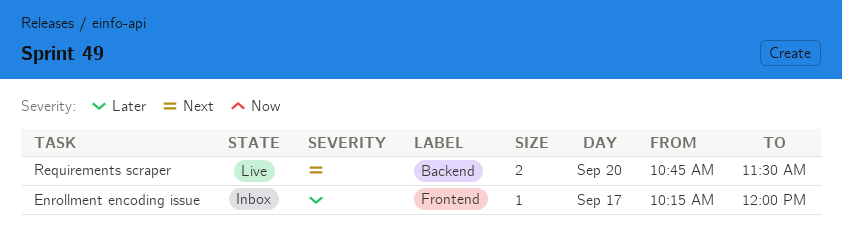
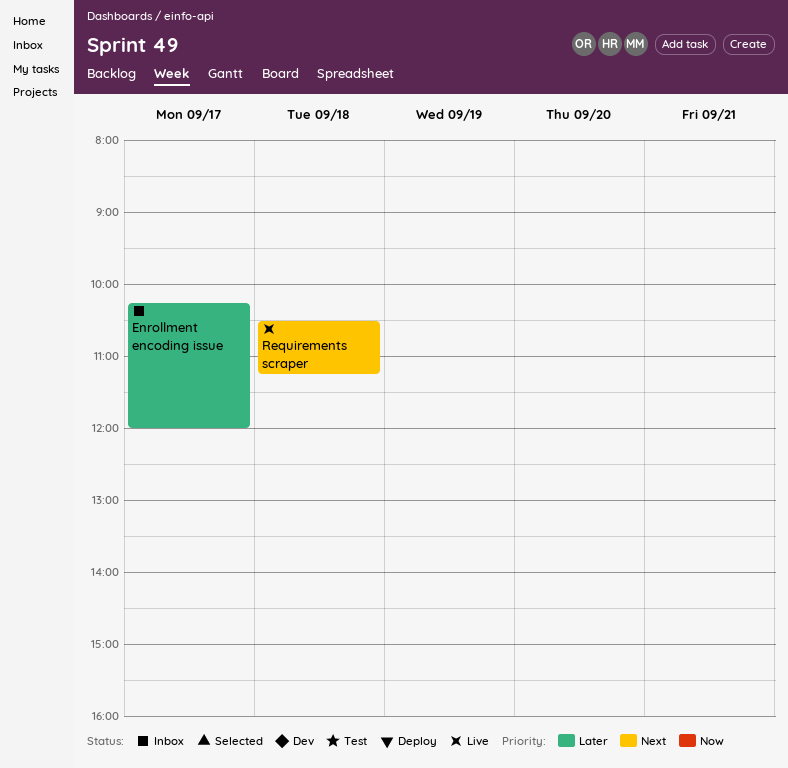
Requirements scraper, day: Sep 20 -> Sep 18
Requirements scraper, begins: 10:45 -> 10:30
Requirements scraper, ends: 11:30 -> 11:15

